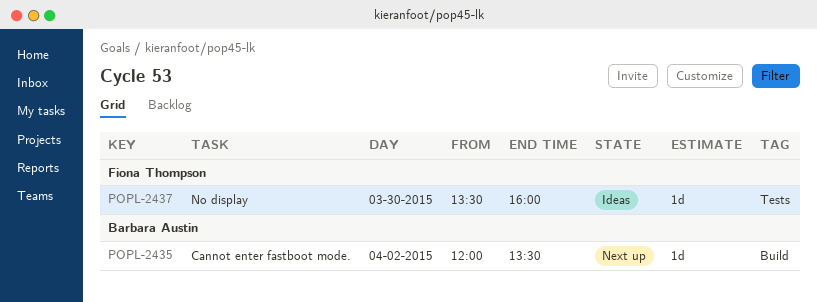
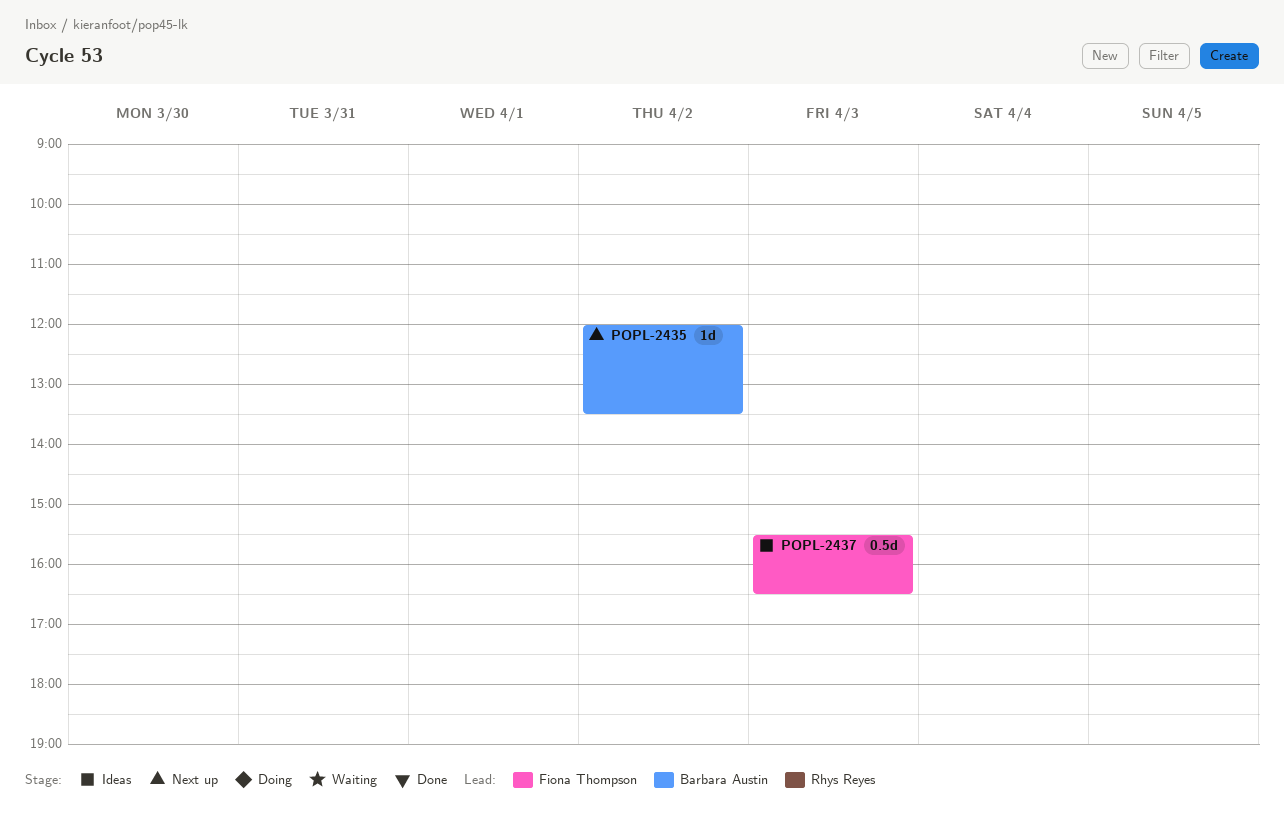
POPL-2437, estimate: 1d -> 0.5d
POPL-2437, day: Mar 30 -> Apr 3
POPL-2437, begins: 13:30 -> 15:30
POPL-2437, ends: 16:00 -> 16:30

